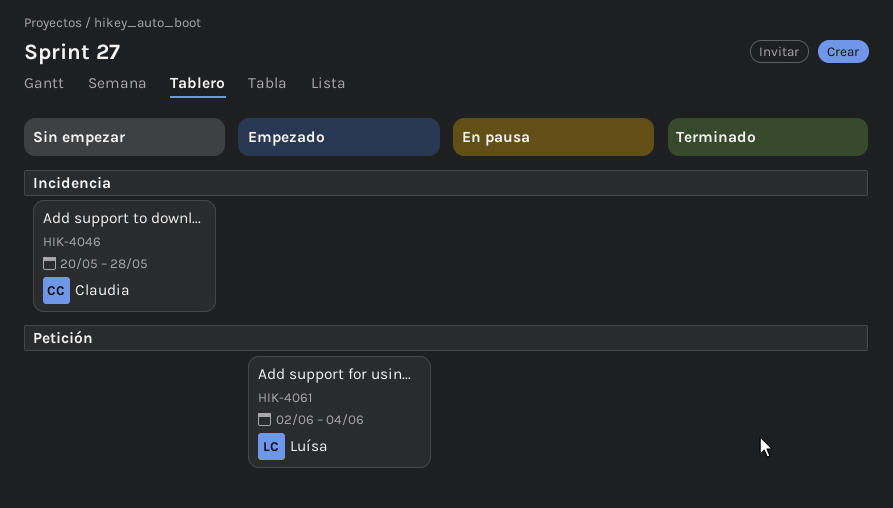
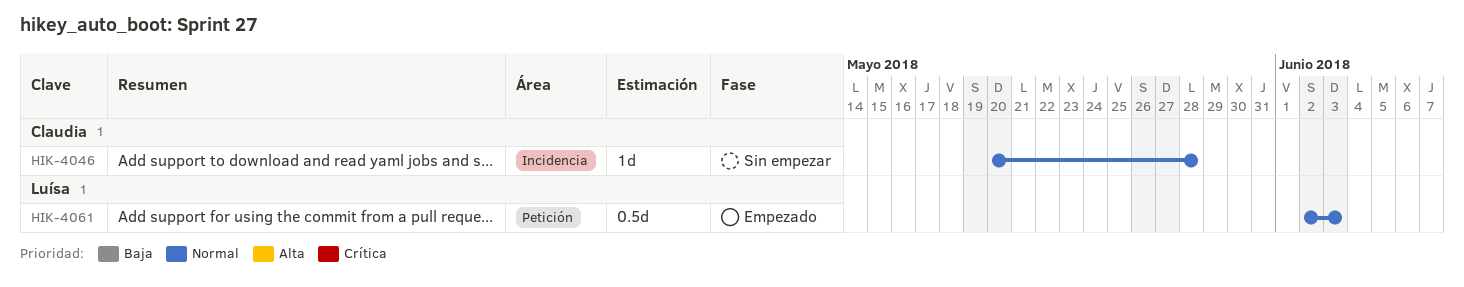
HIK-4061, due: Jun 4 -> Jun 3

